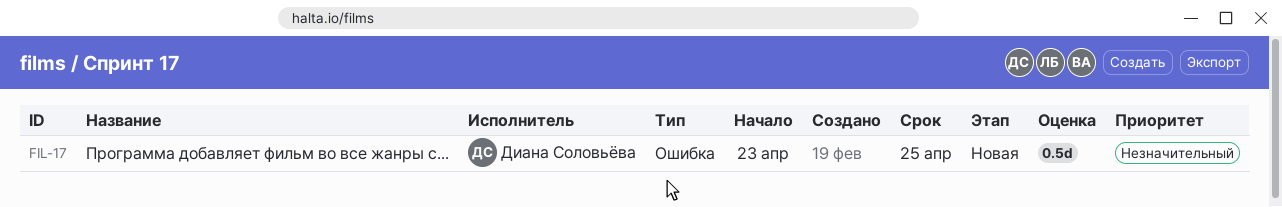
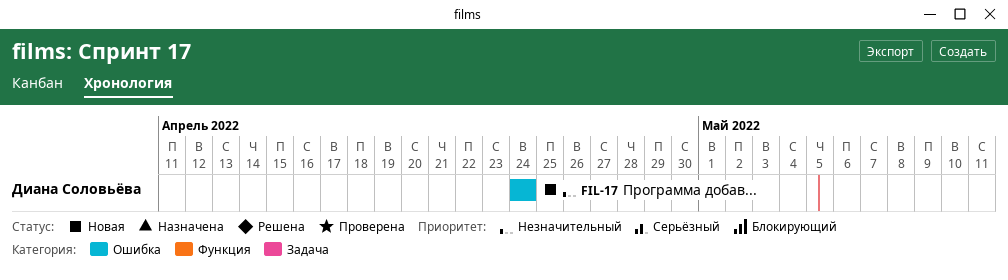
FIL-17, start: Apr 23 -> Apr 24
FIL-17, due: Apr 25 -> Apr 24

